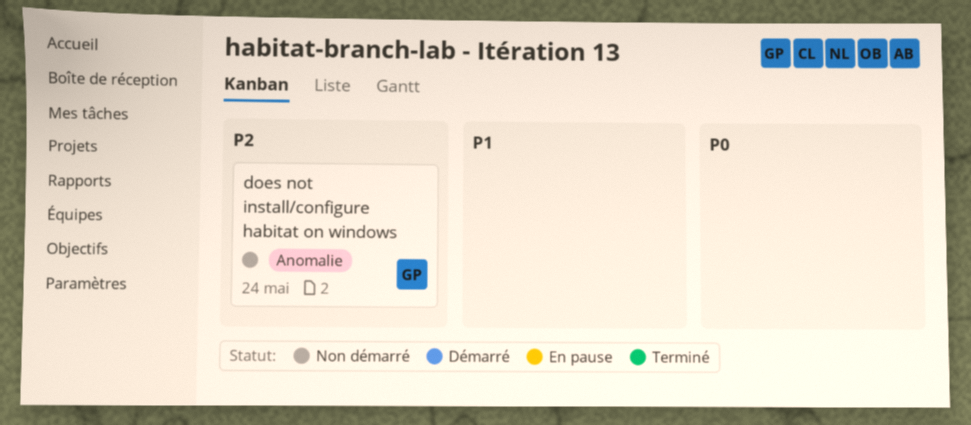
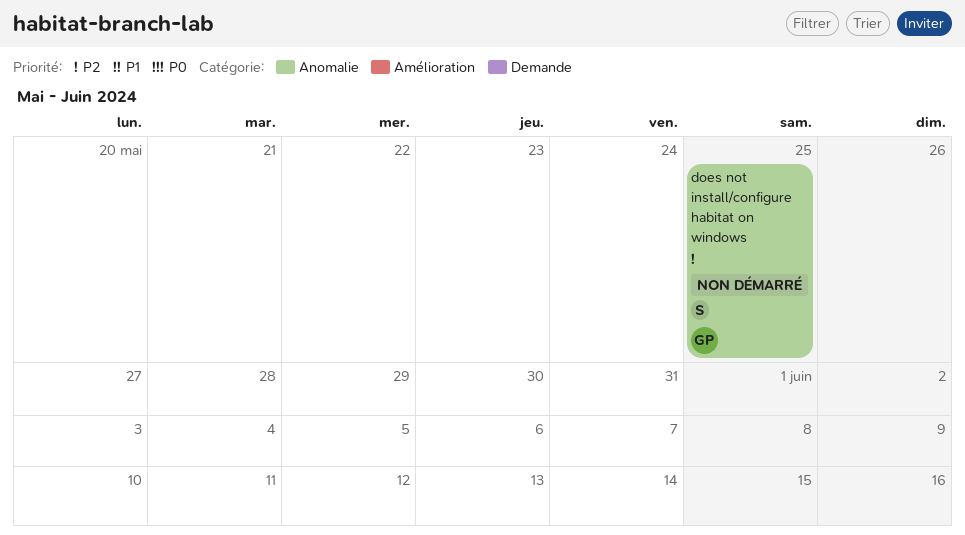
does not install/configure habitat on windows, due: May 24 -> May 25

